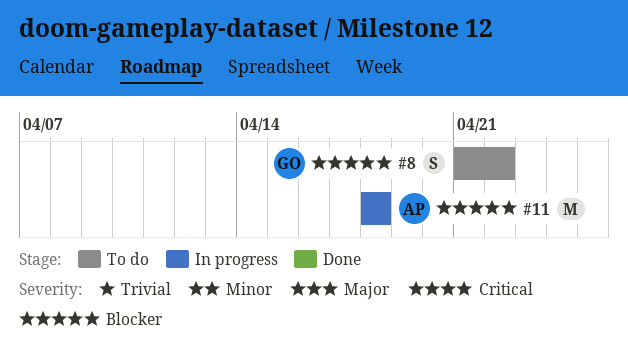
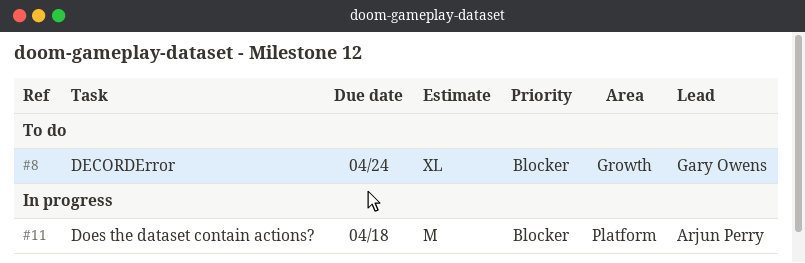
#8, estimate: S -> XL
#8, due: Apr 22 -> Apr 24

